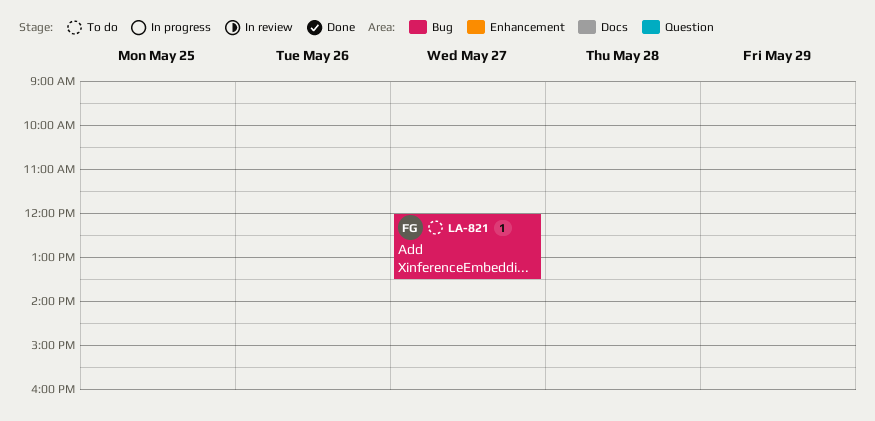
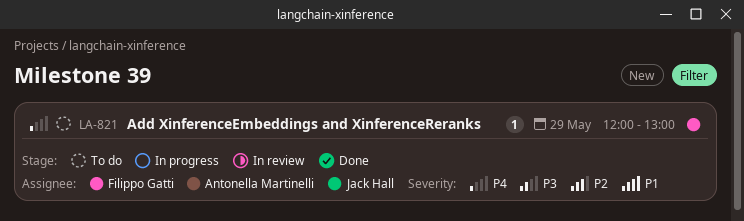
LA-821, day: May 27 -> May 29
LA-821, ends: 13:30 -> 13:00

